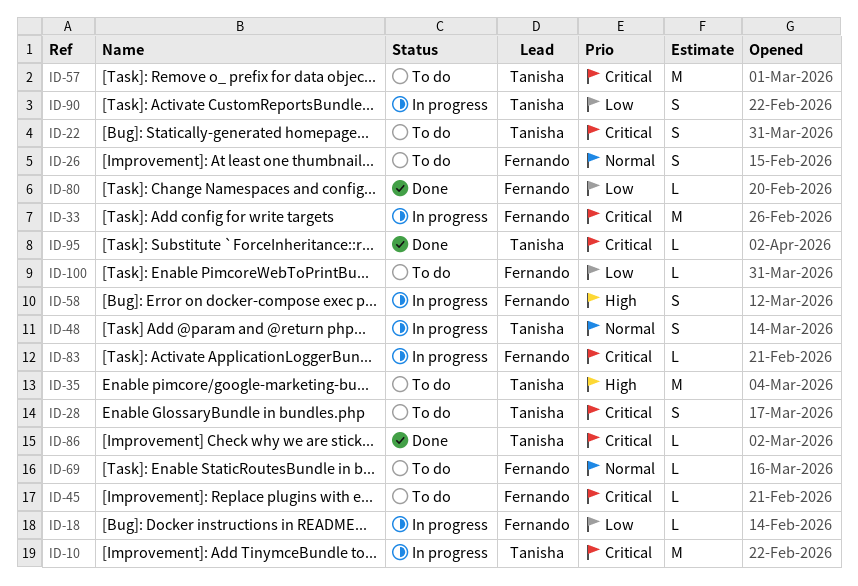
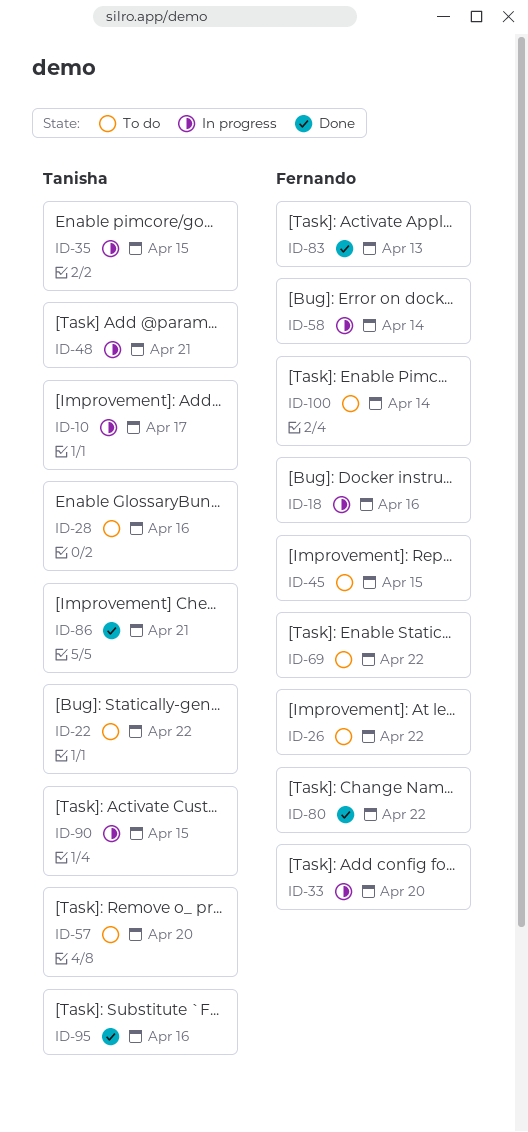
ID-35, status: To do -> In progress
ID-83, status: In progress -> Done

